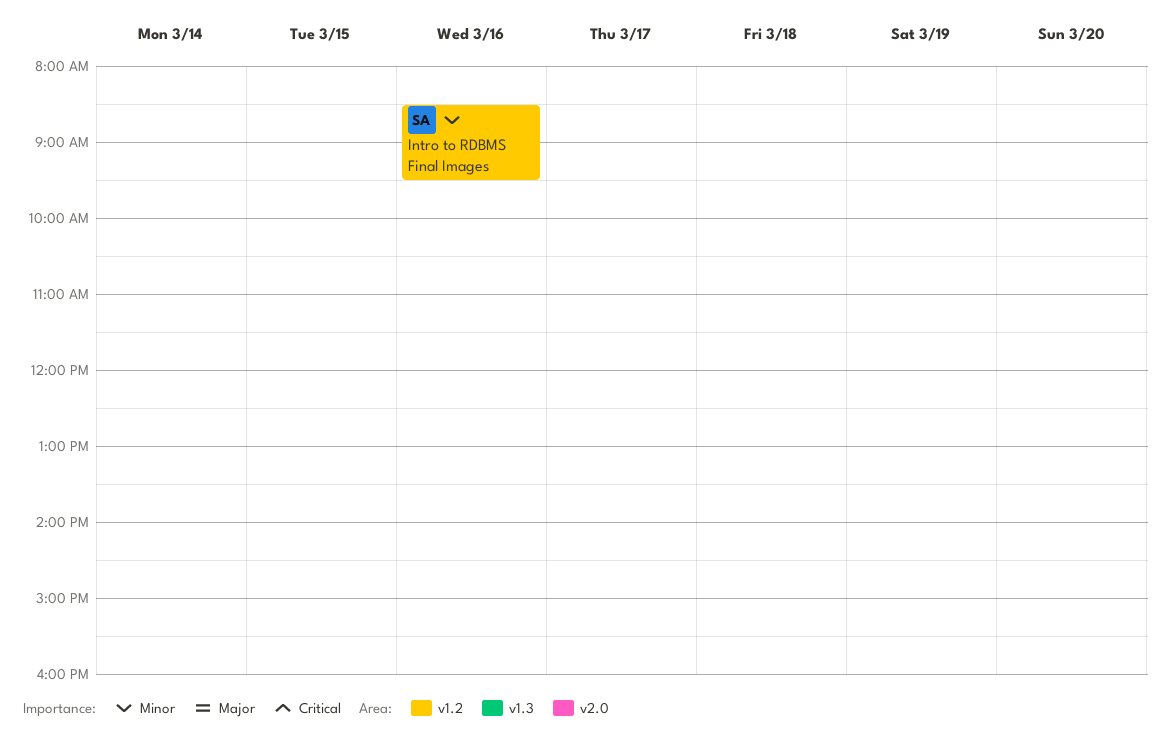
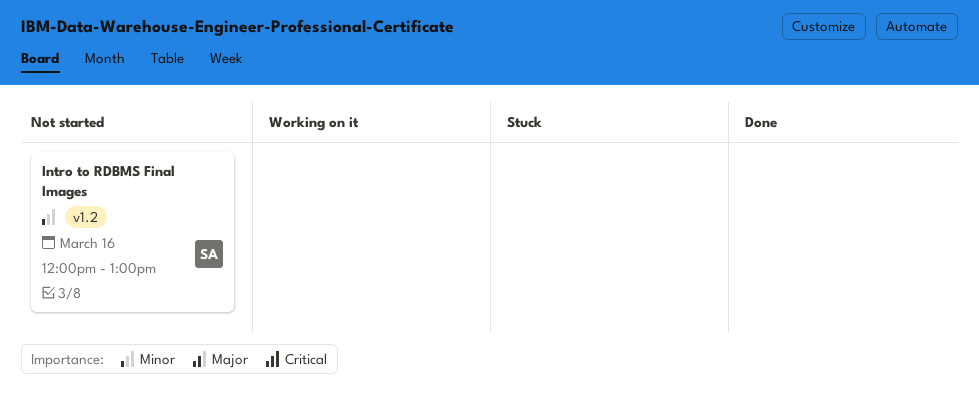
Intro to RDBMS Final Images, begins: 08:30 -> 12:00
Intro to RDBMS Final Images, ends: 09:30 -> 13:00

